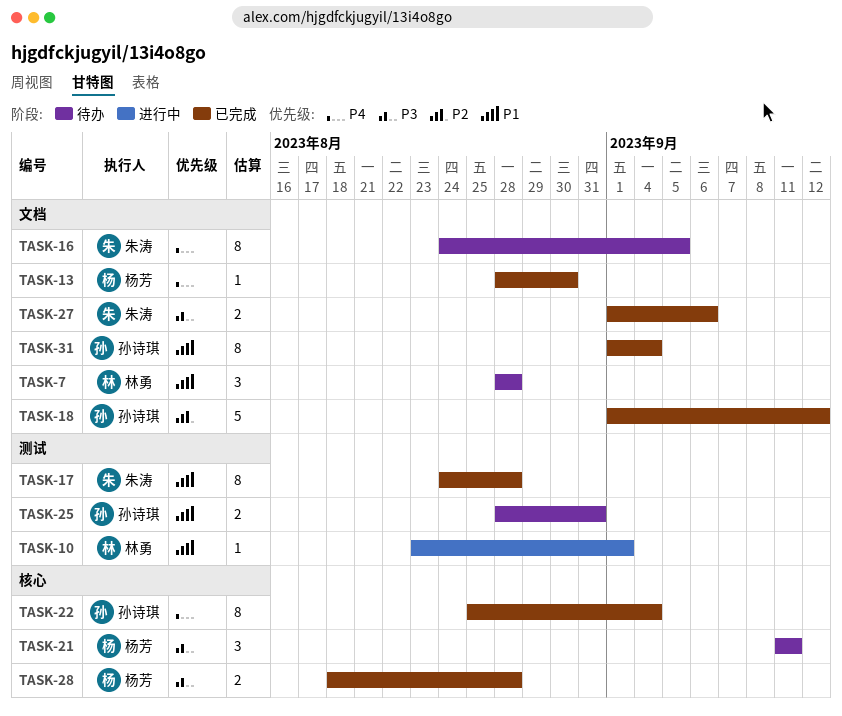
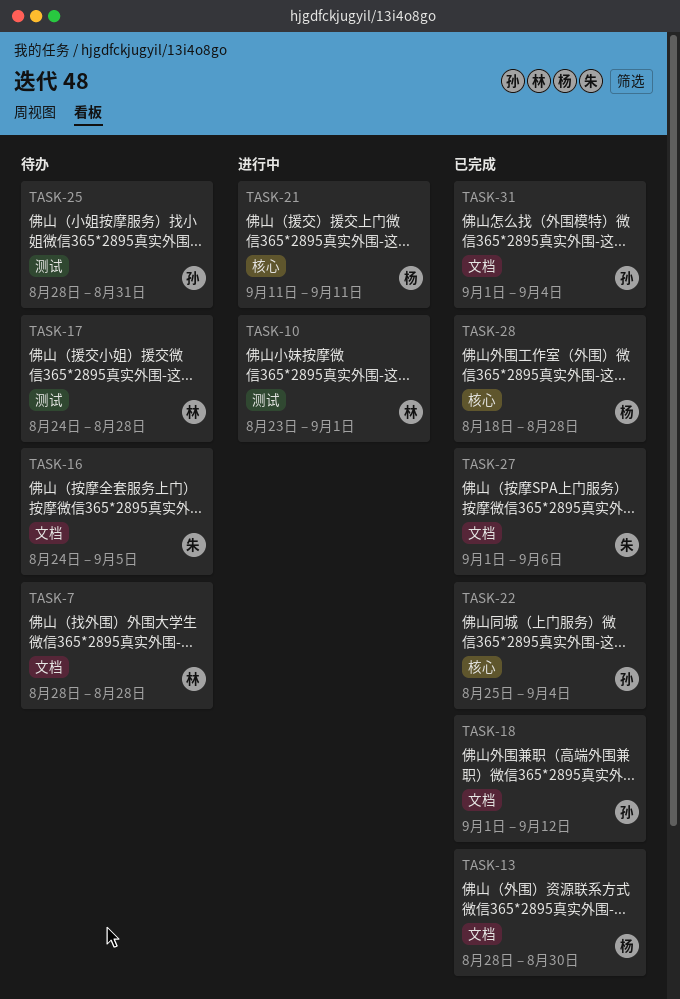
TASK-17, status: 已完成 -> 待办
TASK-17, owner: 朱涛 -> 林勇
TASK-21, status: 待办 -> 进行中

